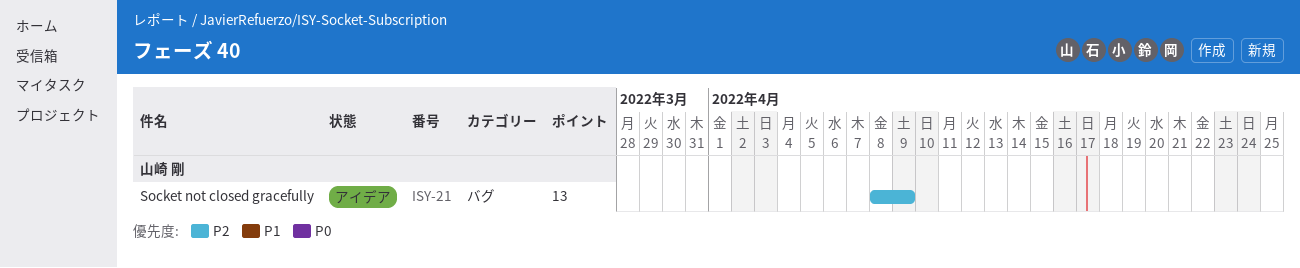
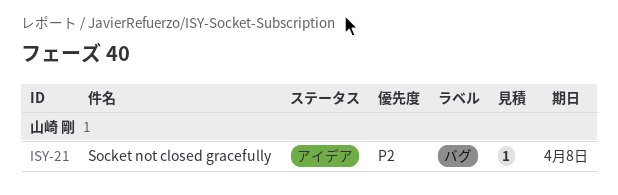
ISY-21, estimate: 13 -> 1
ISY-21, due: Apr 9 -> Apr 8

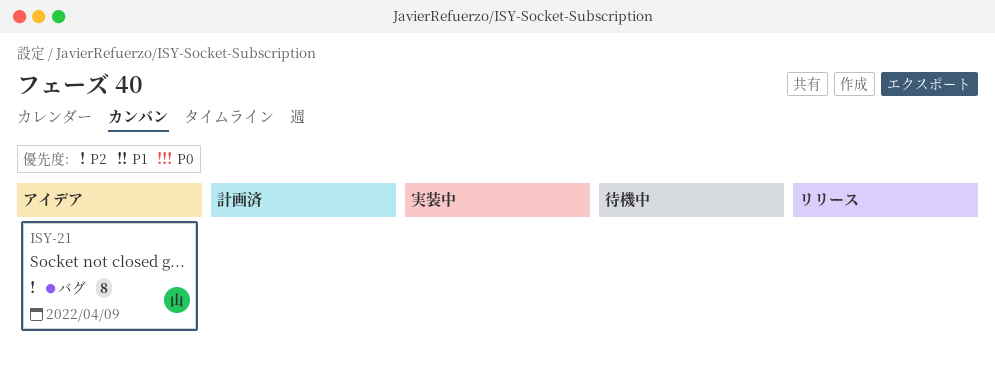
ISY-21, estimate: 1 -> 8
ISY-21, due: Apr 8 -> Apr 9

